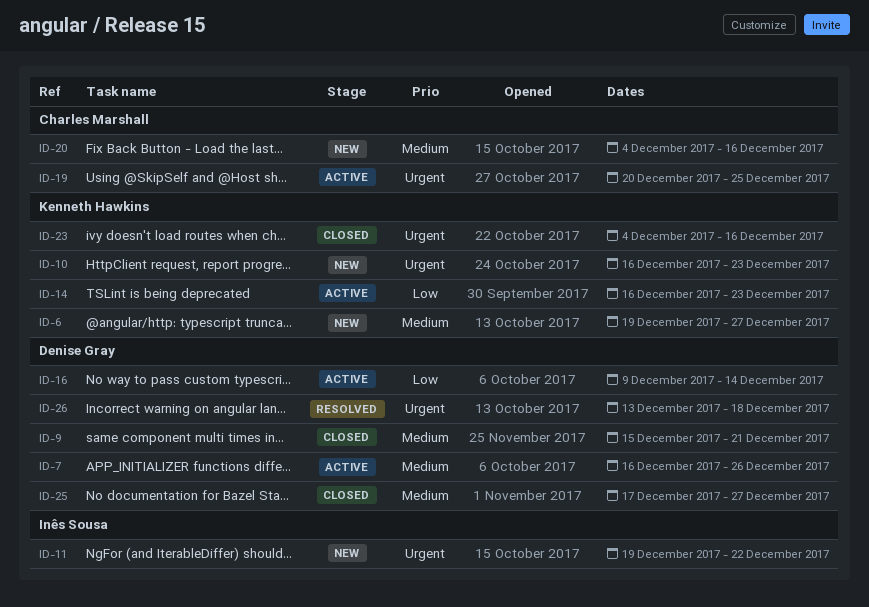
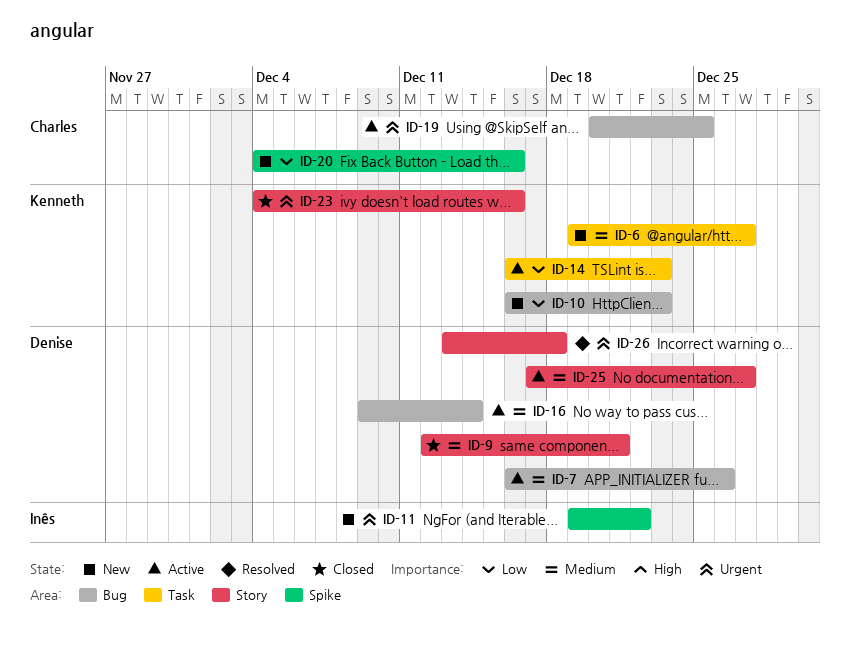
ID-9, start: Dec 15 -> Dec 12
ID-10, priority: Urgent -> Low
ID-16, priority: Low -> Medium
ID-20, priority: Medium -> Low
ID-25, status: Closed -> Active

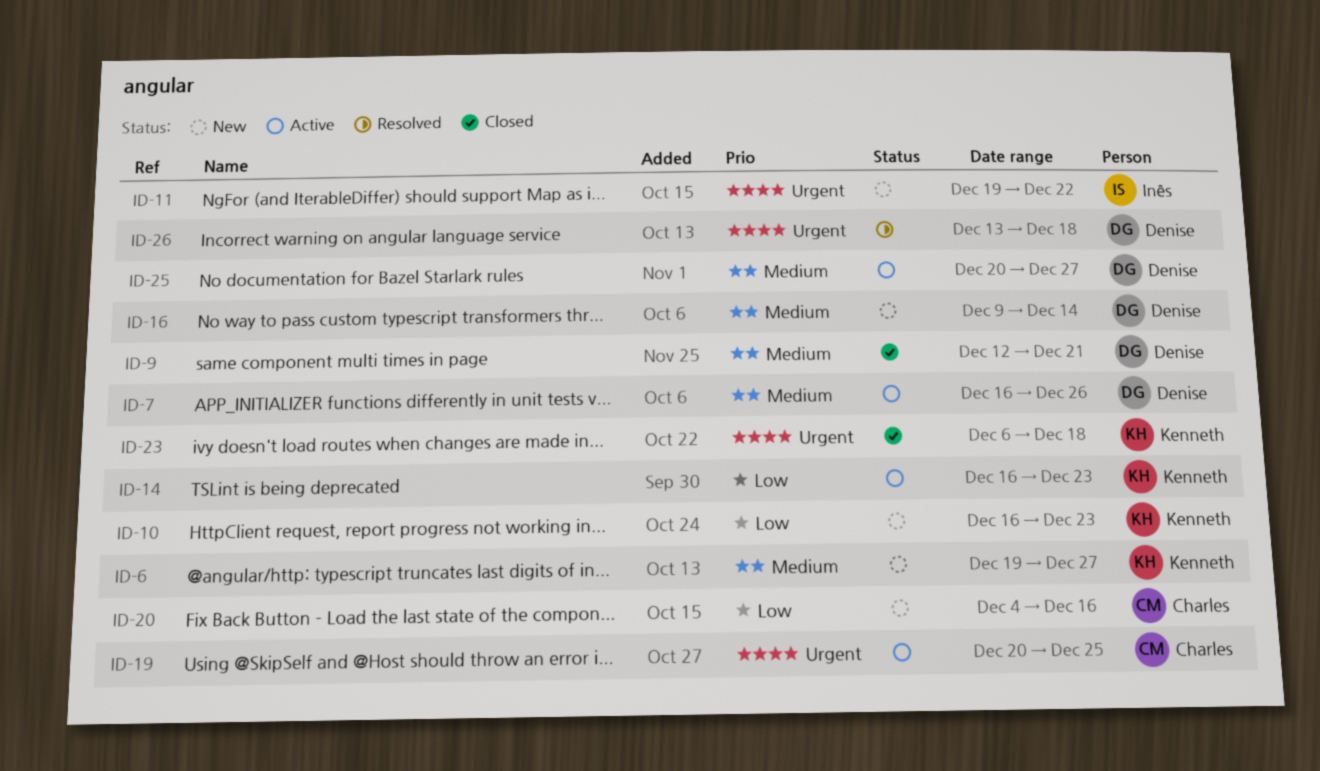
ID-16, status: Active -> New
ID-23, start: Dec 4 -> Dec 6
ID-23, due: Dec 16 -> Dec 18
ID-25, start: Dec 17 -> Dec 20

